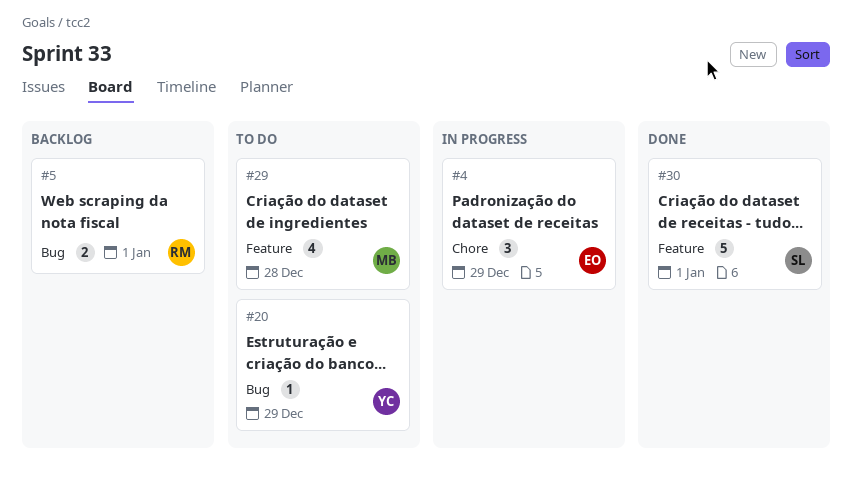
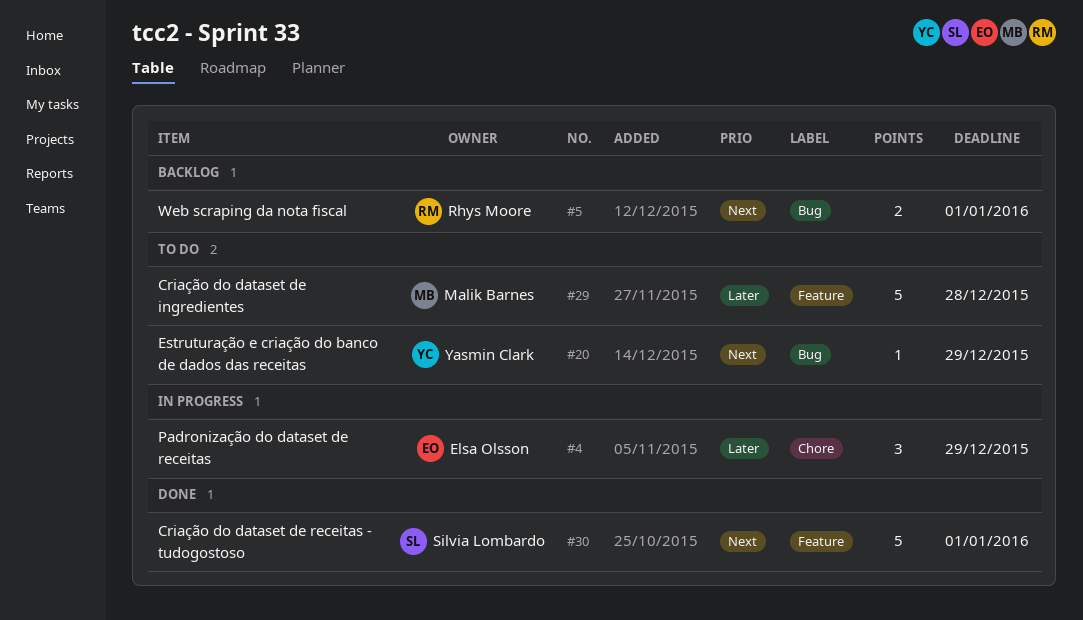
#29, estimate: 4 -> 5

